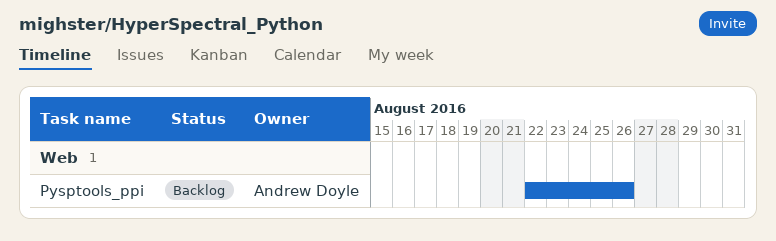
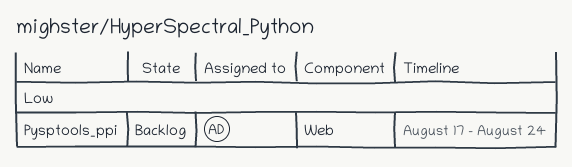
Pysptools_ppi, start: Aug 22 -> Aug 17
Pysptools_ppi, due: Aug 26 -> Aug 24

